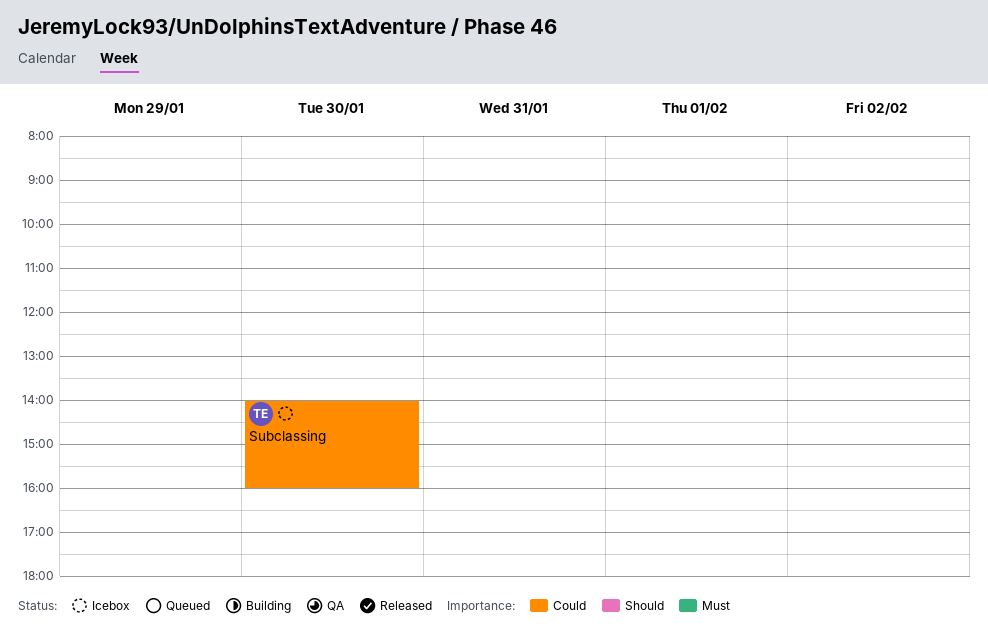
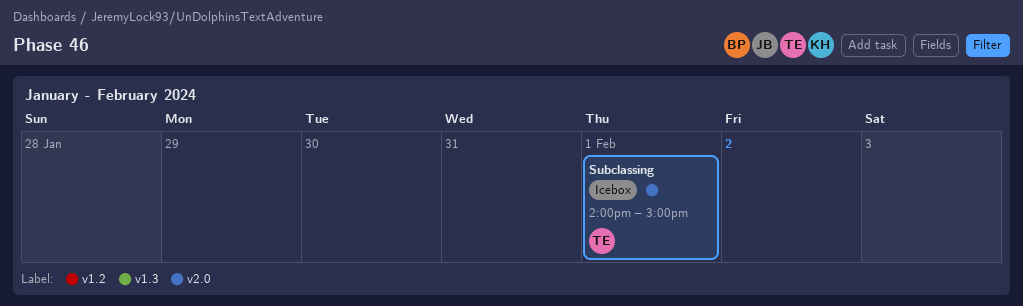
Subclassing, day: Jan 30 -> Feb 1
Subclassing, ends: 16:00 -> 15:00

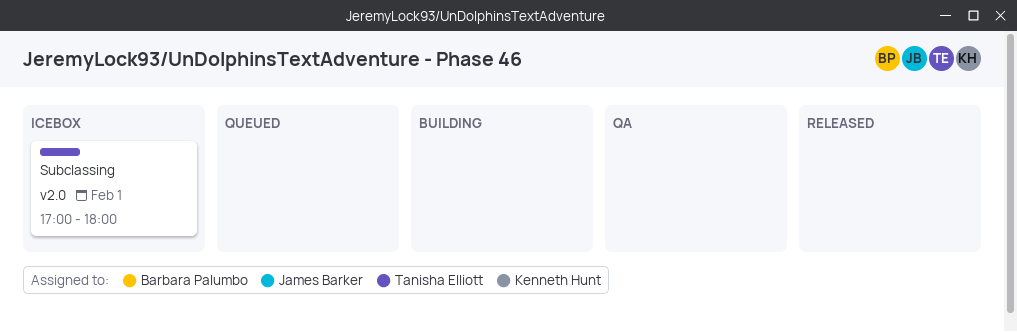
Subclassing, begins: 14:00 -> 17:00
Subclassing, ends: 15:00 -> 18:00

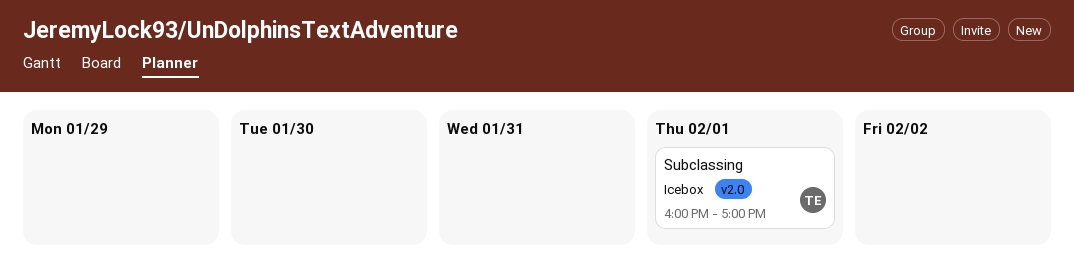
Subclassing, begins: 17:00 -> 16:00
Subclassing, ends: 18:00 -> 17:00

